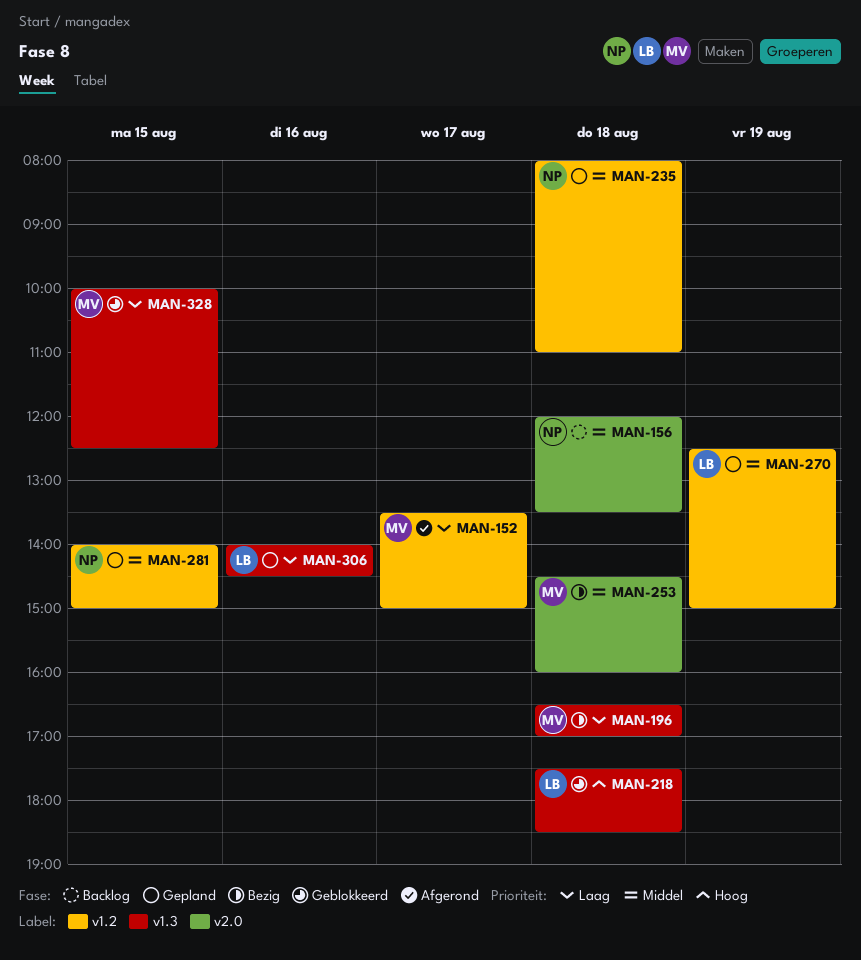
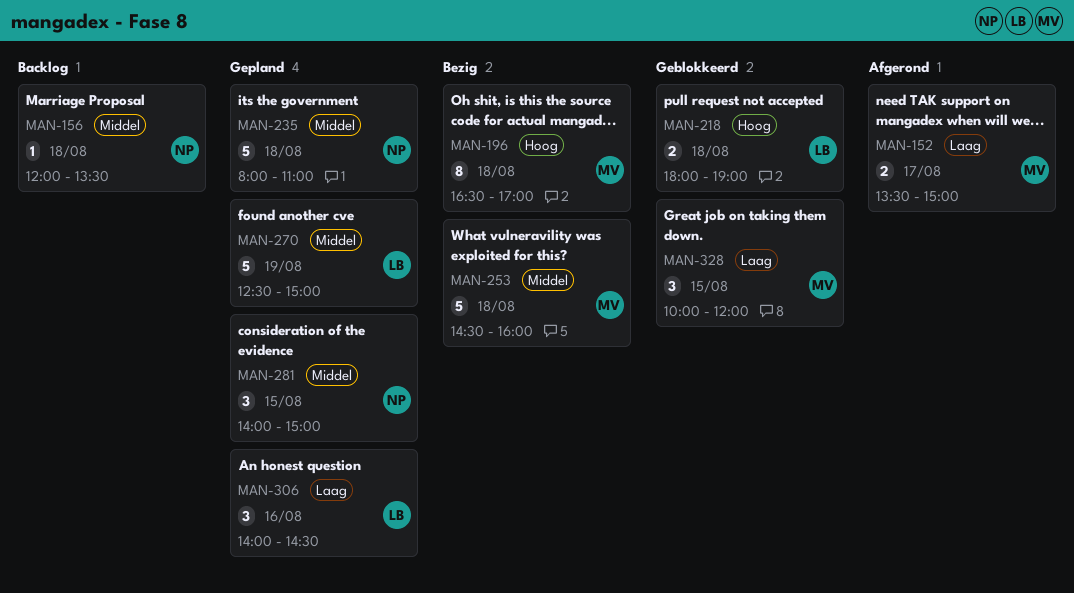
MAN-196, priority: Laag -> Hoog
MAN-218, begins: 17:30 -> 18:00
MAN-218, ends: 18:30 -> 19:00
MAN-328, ends: 12:30 -> 12:00

